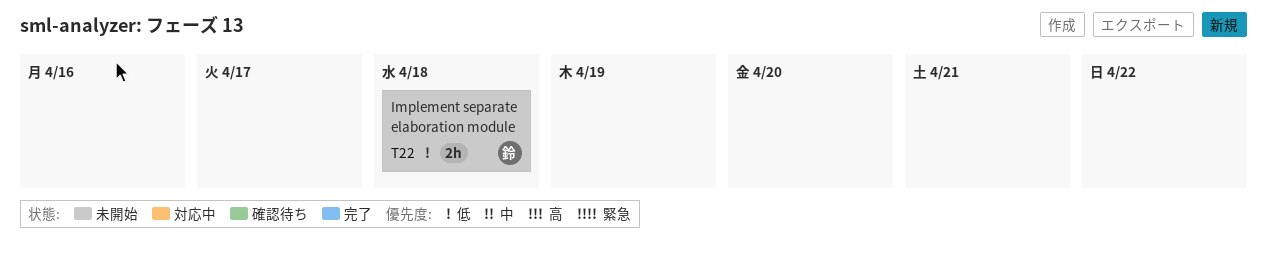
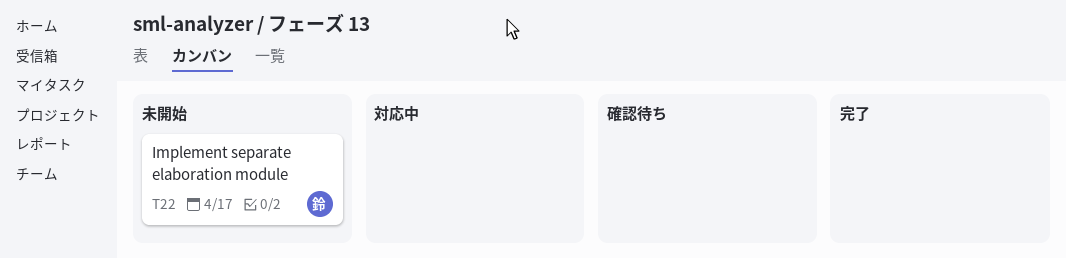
T22, due: Apr 18 -> Apr 17

